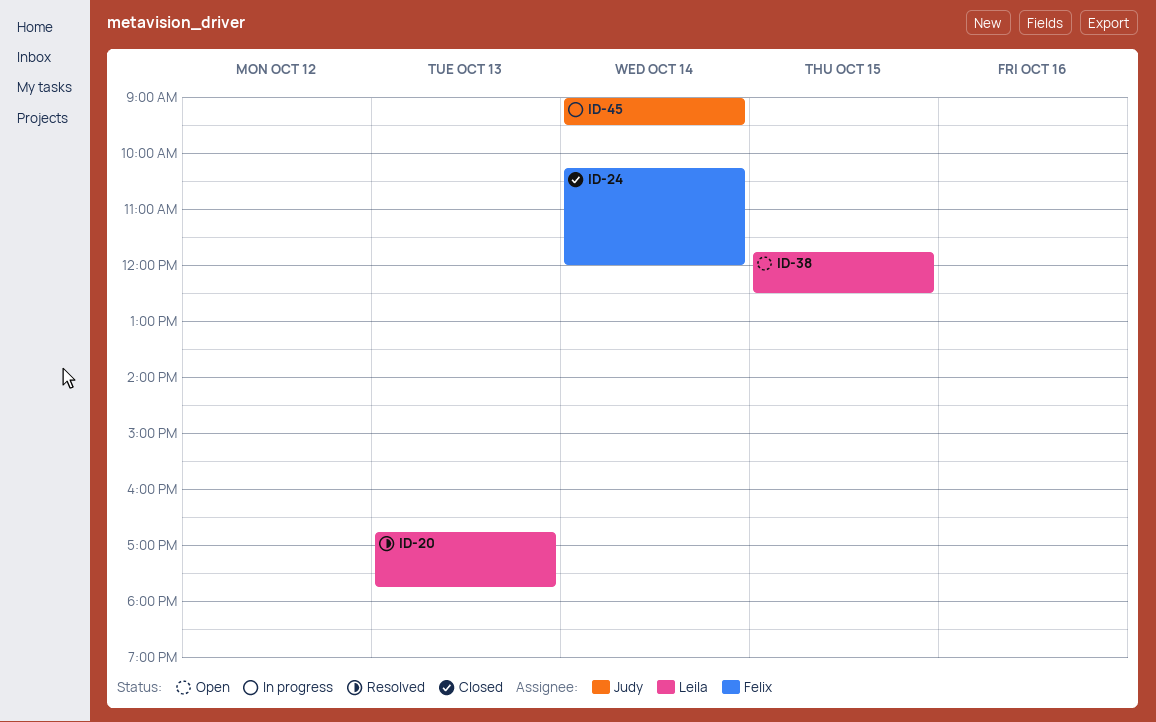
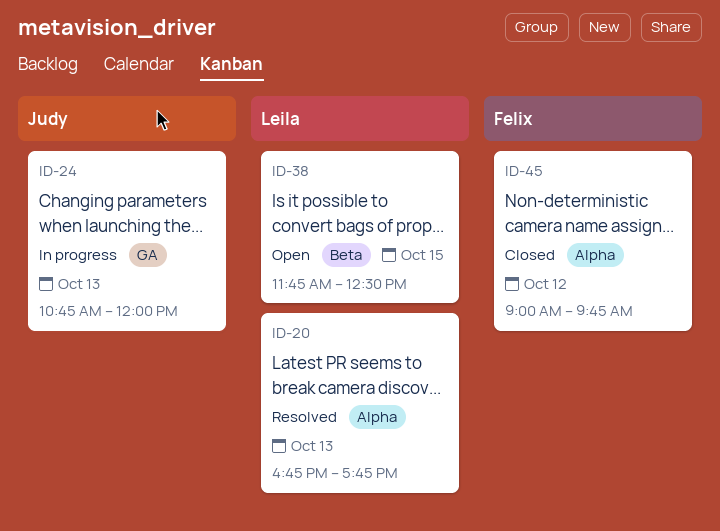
ID-24, status: Closed -> In progress
ID-24, owner: Felix -> Judy
ID-24, day: Oct 14 -> Oct 13
ID-24, begins: 10:15 -> 10:45
ID-45, status: In progress -> Closed
ID-45, owner: Judy -> Felix
ID-45, day: Oct 14 -> Oct 12
ID-45, ends: 09:30 -> 09:45

